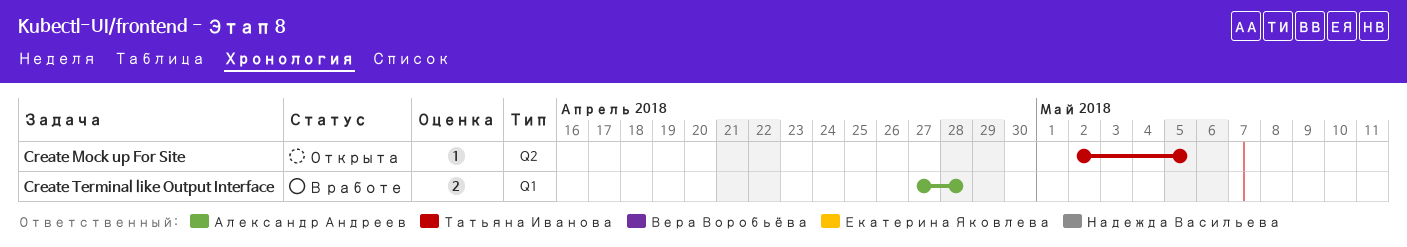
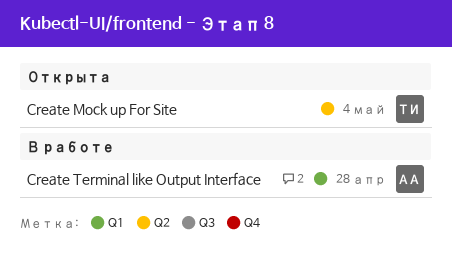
Create Mock up For Site, due: May 5 -> May 4

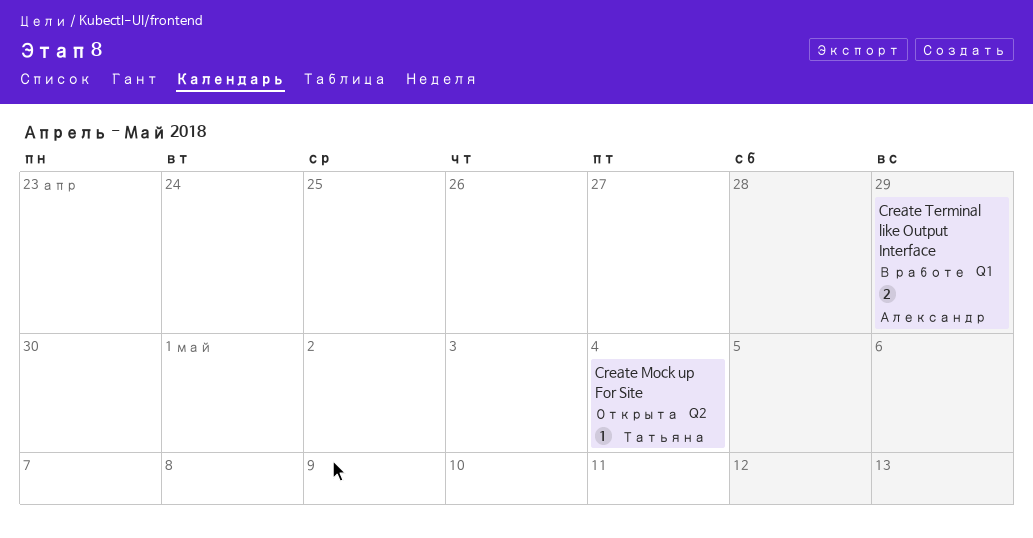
Create Terminal like Output Interface, due: Apr 28 -> Apr 29

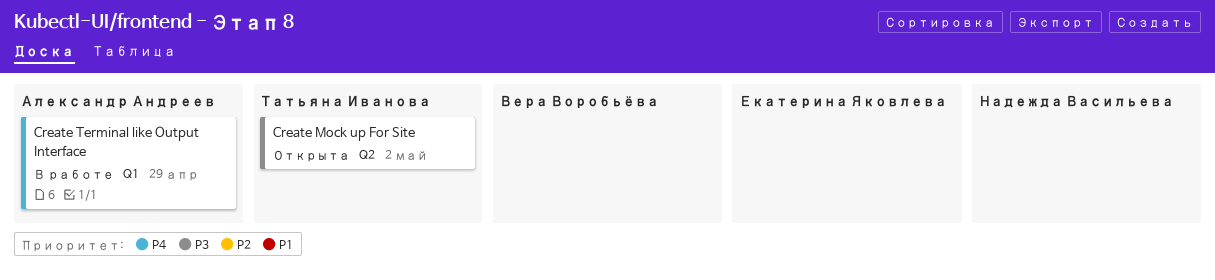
Create Mock up For Site, due: May 4 -> May 2

